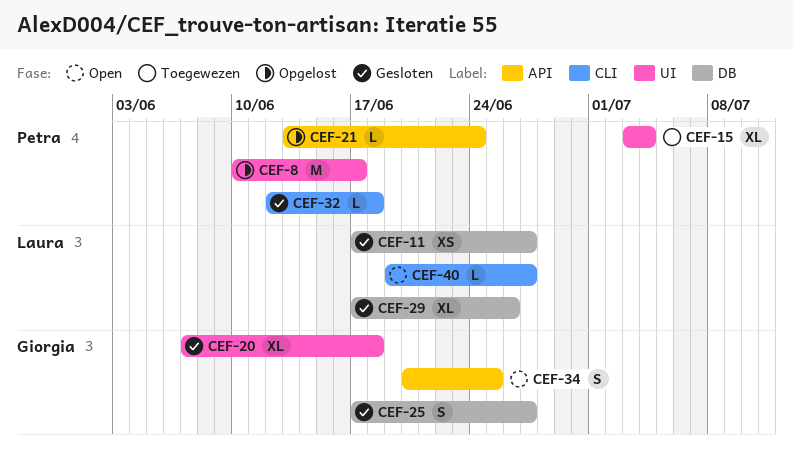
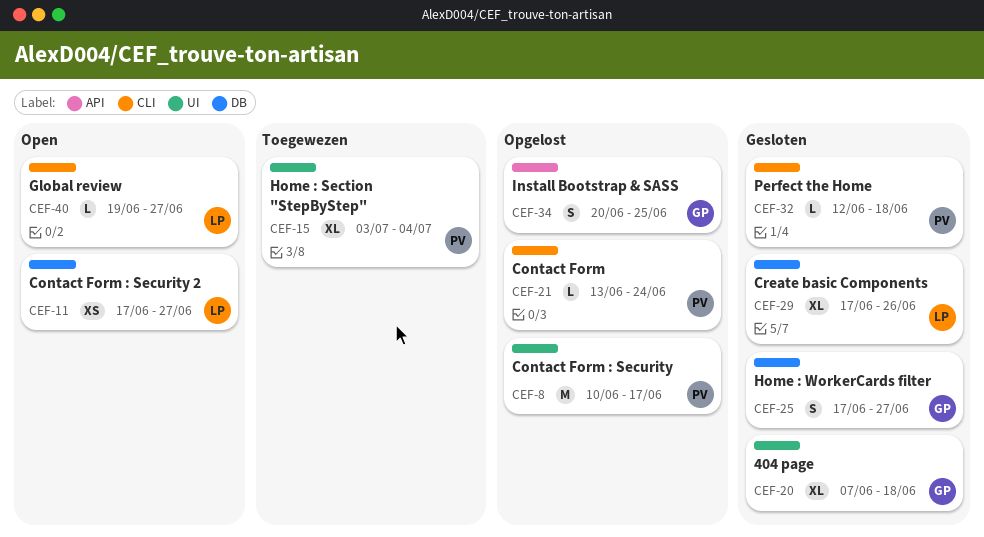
CEF-11, status: Gesloten -> Open
CEF-21, label: API -> CLI
CEF-34, status: Open -> Opgelost

